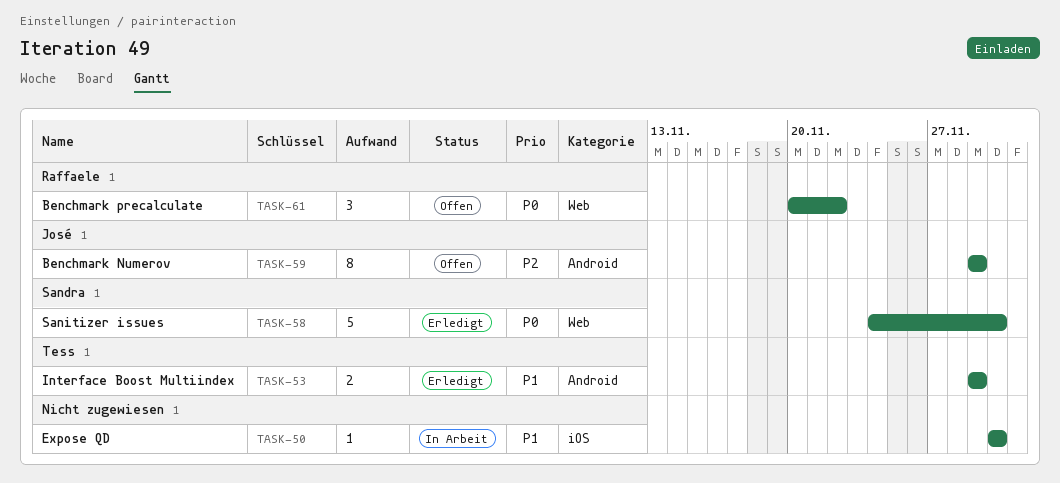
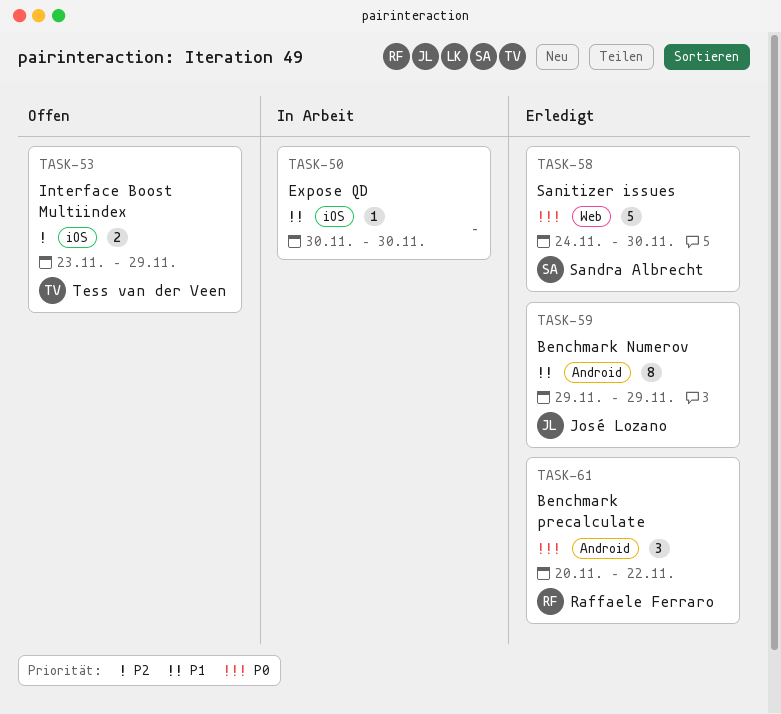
TASK-53, status: Erledigt -> Offen
TASK-53, priority: P1 -> P2
TASK-53, label: Android -> iOS
TASK-53, start: Nov 29 -> Nov 23
TASK-59, status: Offen -> Erledigt
TASK-59, priority: P2 -> P1
TASK-61, status: Offen -> Erledigt
TASK-61, label: Web -> Android

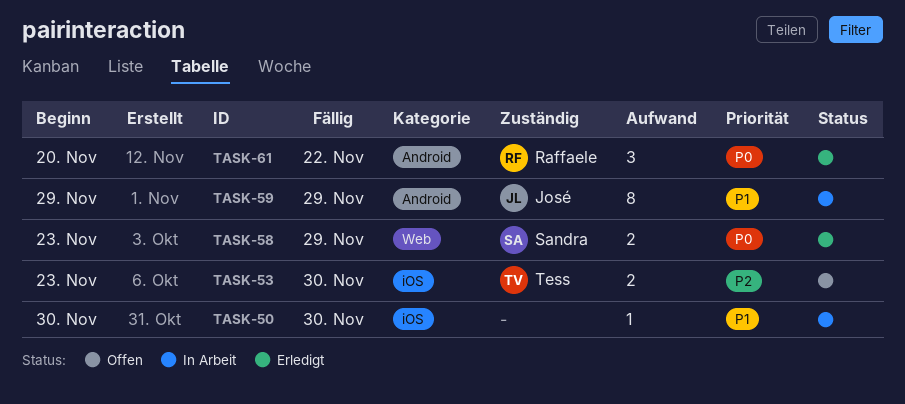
TASK-53, due: Nov 29 -> Nov 30
TASK-58, estimate: 5 -> 2
TASK-58, start: Nov 24 -> Nov 23
TASK-58, due: Nov 30 -> Nov 29
TASK-59, status: Erledigt -> In Arbeit

